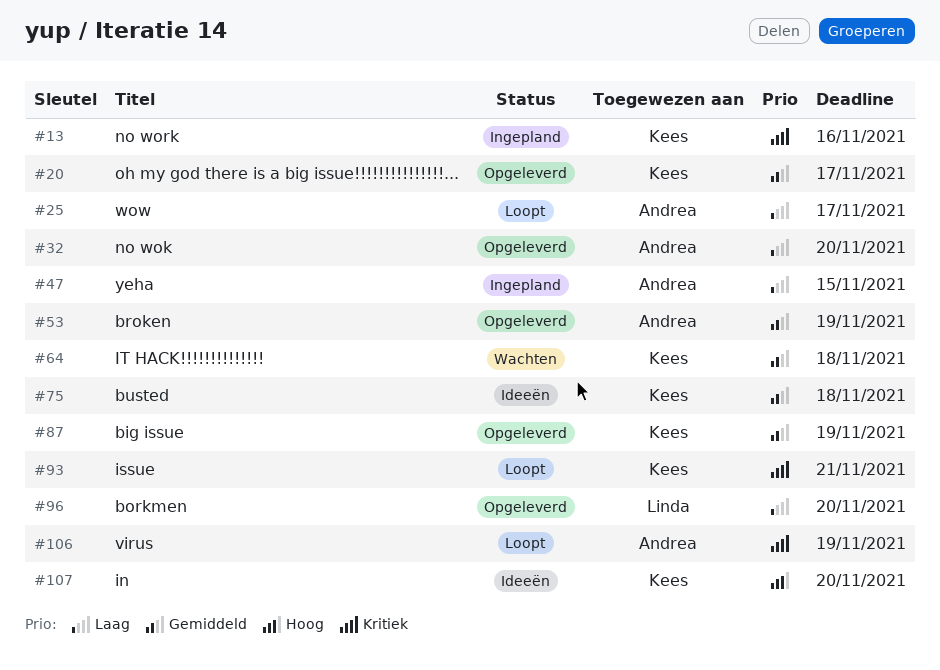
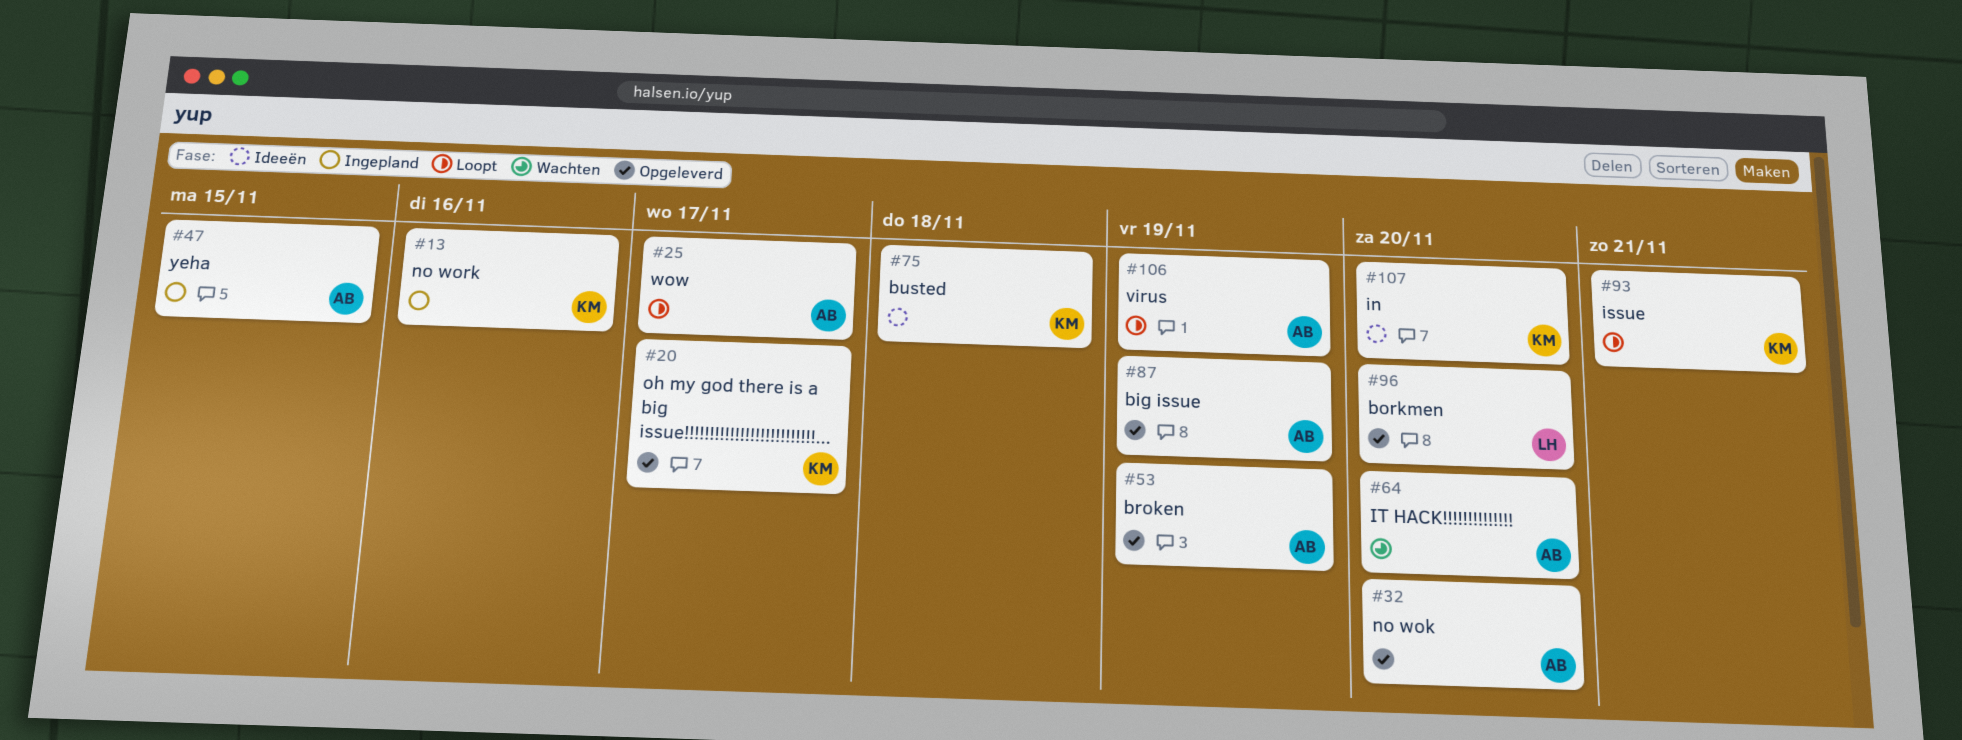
#64, owner: Kees -> Andrea
#64, due: Nov 18 -> Nov 20
#87, owner: Kees -> Andrea

